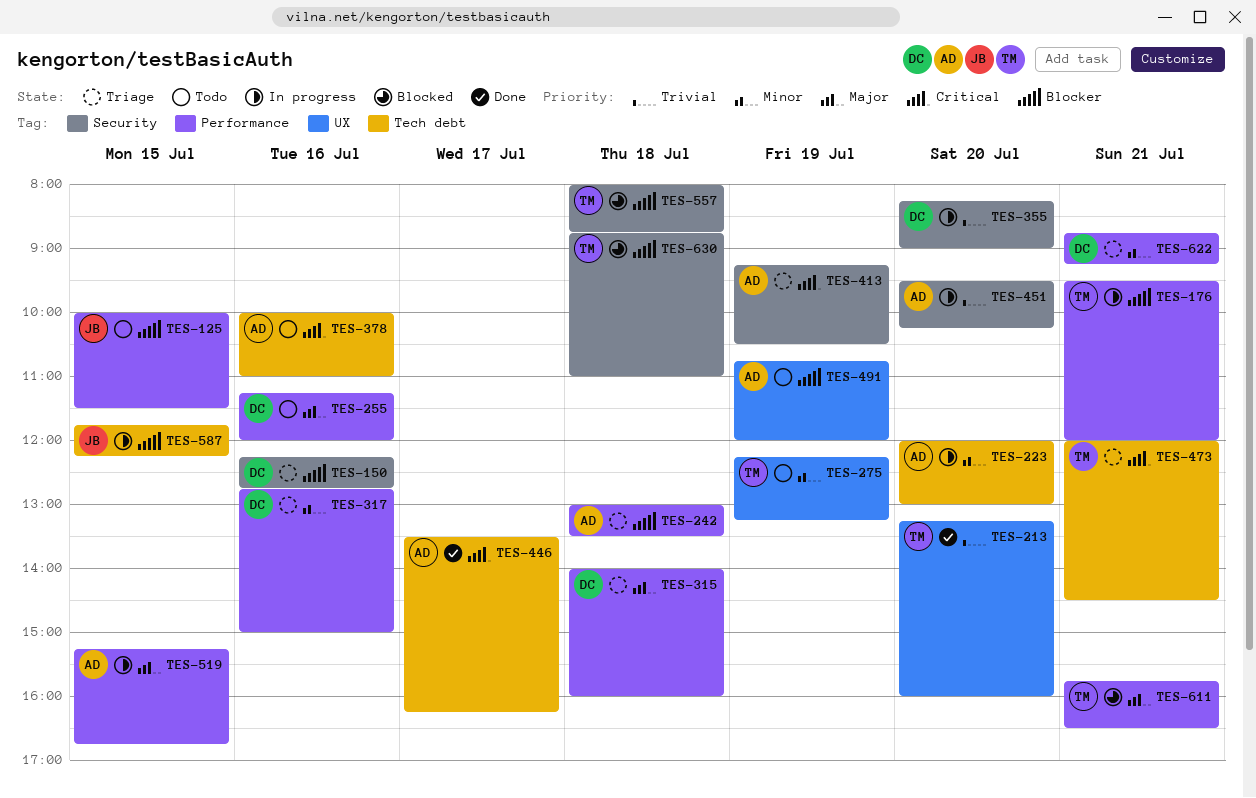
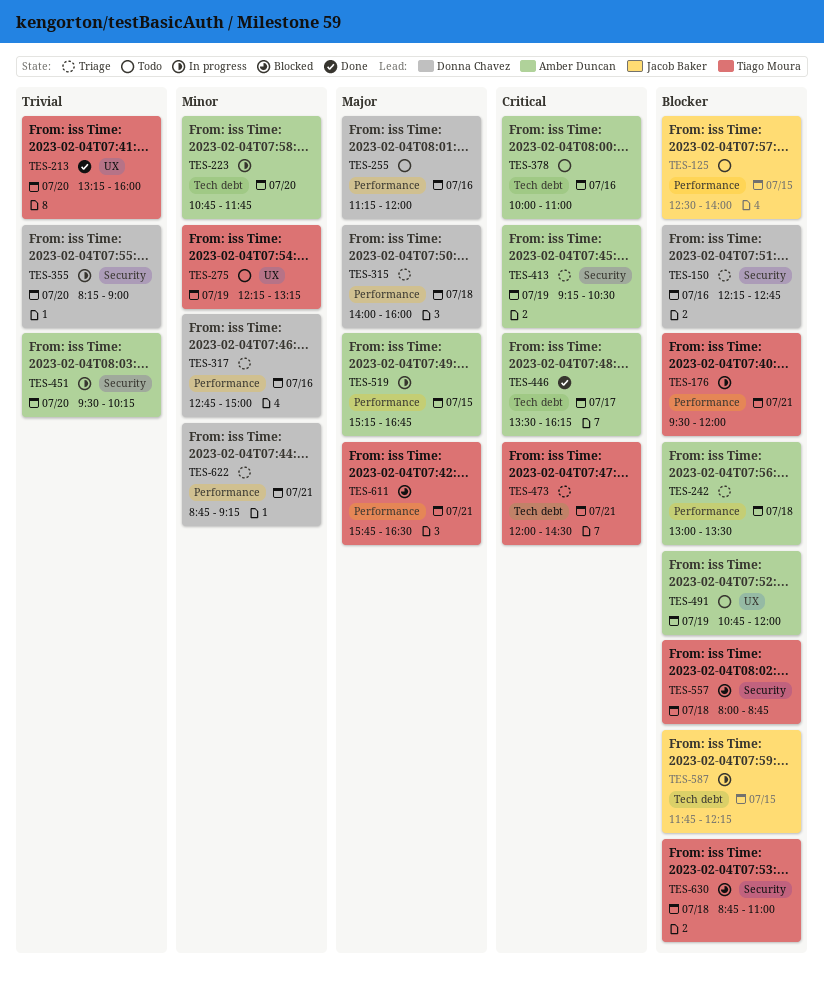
TES-125, begins: 10:00 -> 12:30
TES-125, ends: 11:30 -> 14:00
TES-223, begins: 12:00 -> 10:45
TES-223, ends: 13:00 -> 11:45

